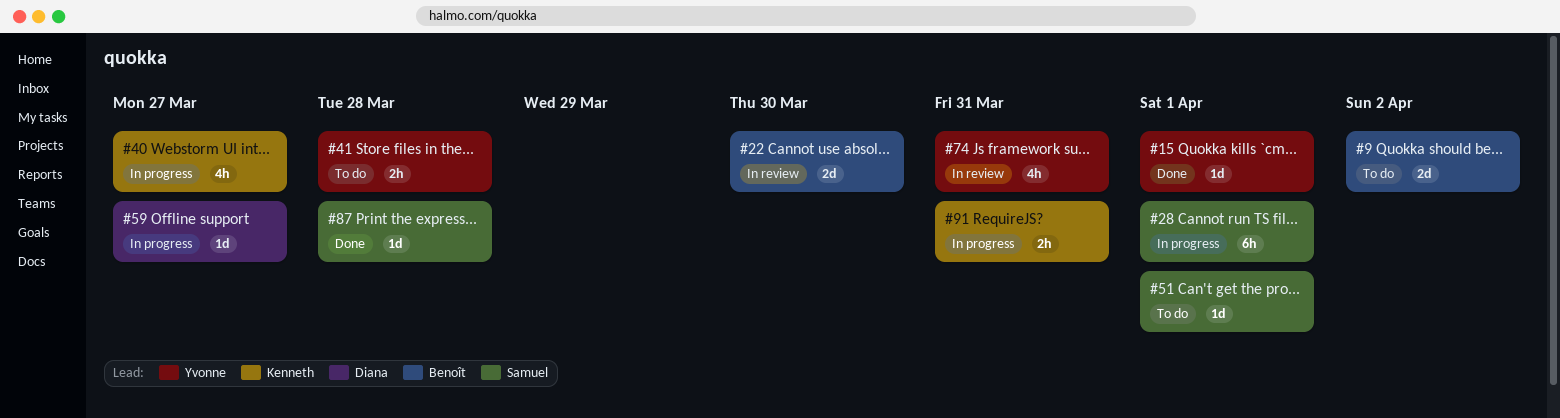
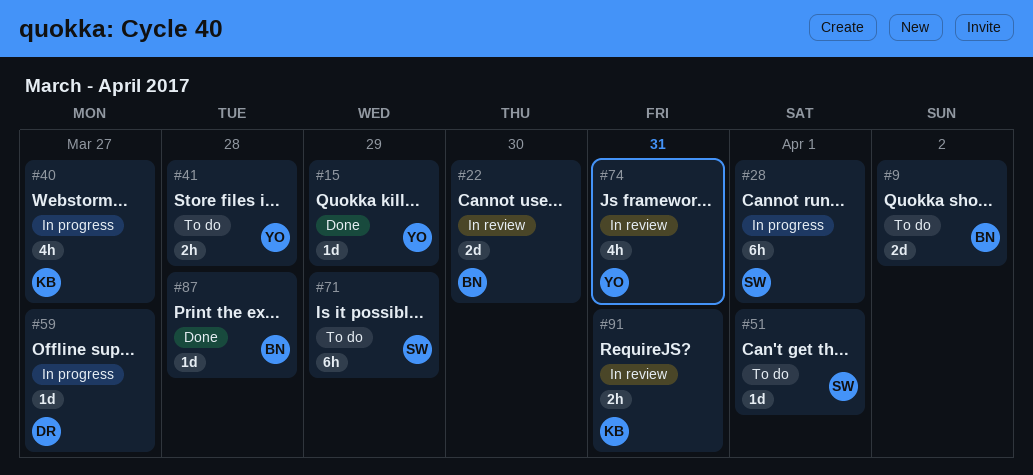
#15, due: Apr 1 -> Mar 29
#71: none -> present
#87, owner: Samuel -> Benoît
#91, status: In progress -> In review

